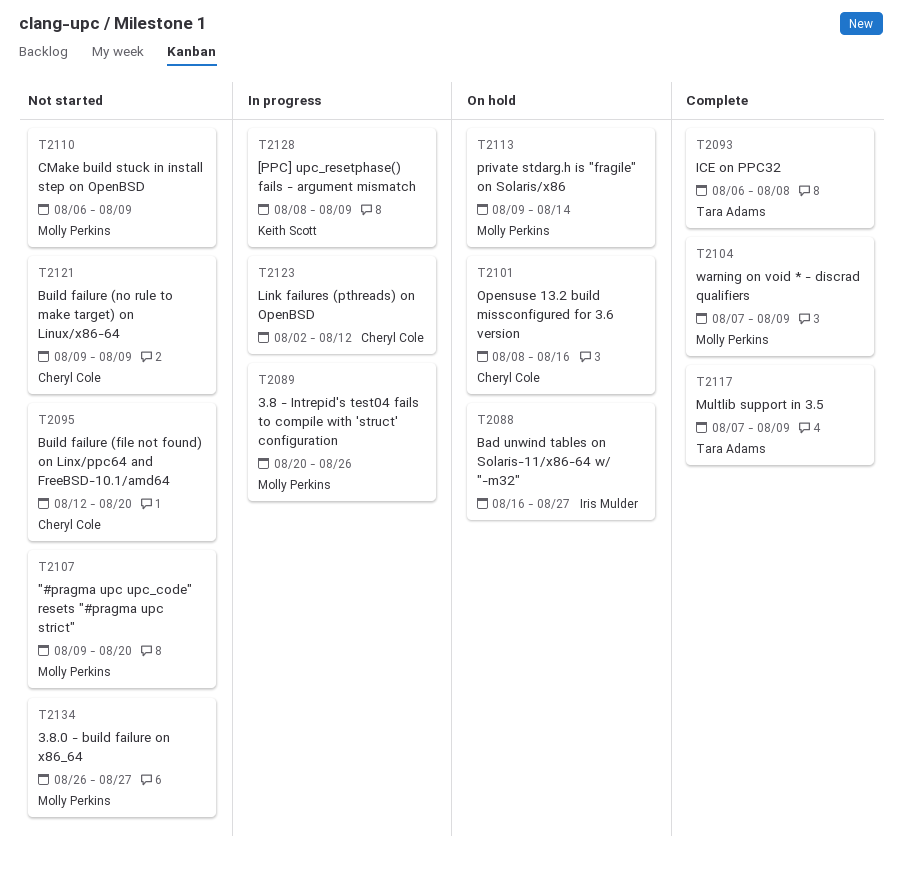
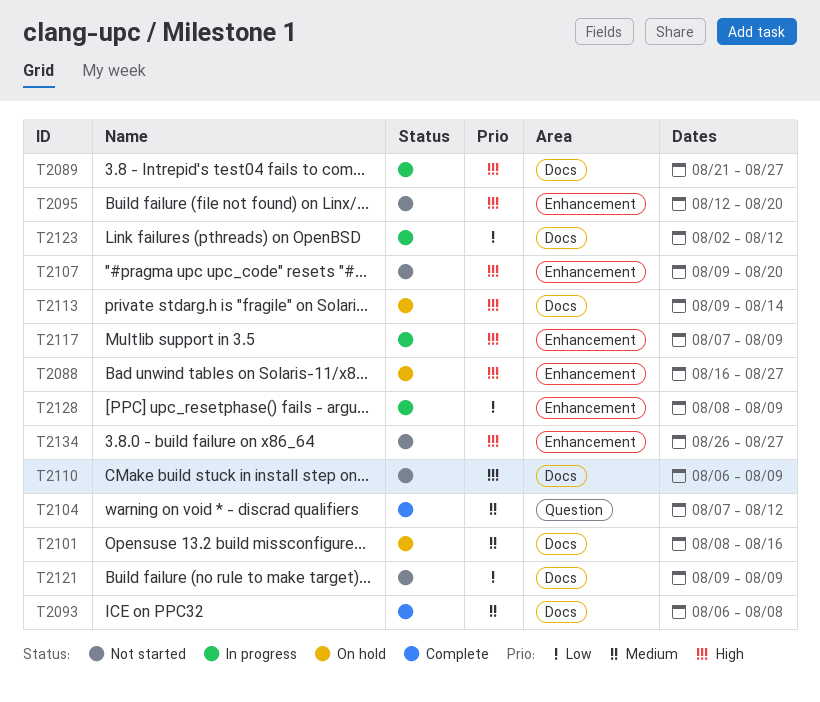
T2089, start: Aug 20 -> Aug 21
T2089, due: Aug 26 -> Aug 27
T2104, due: Aug 9 -> Aug 12
T2117, status: Complete -> In progress

